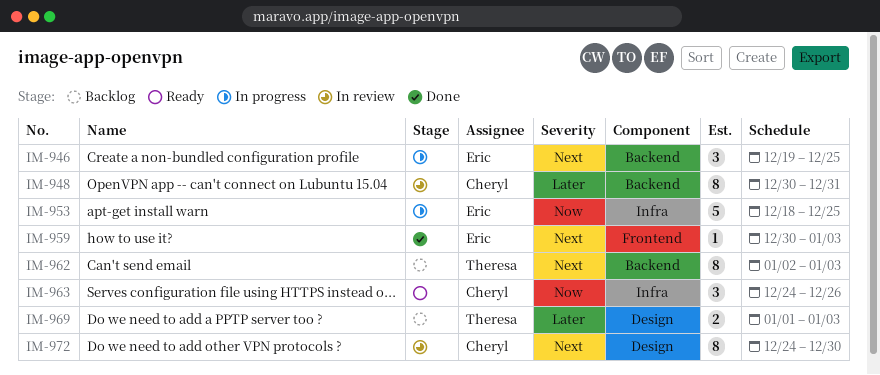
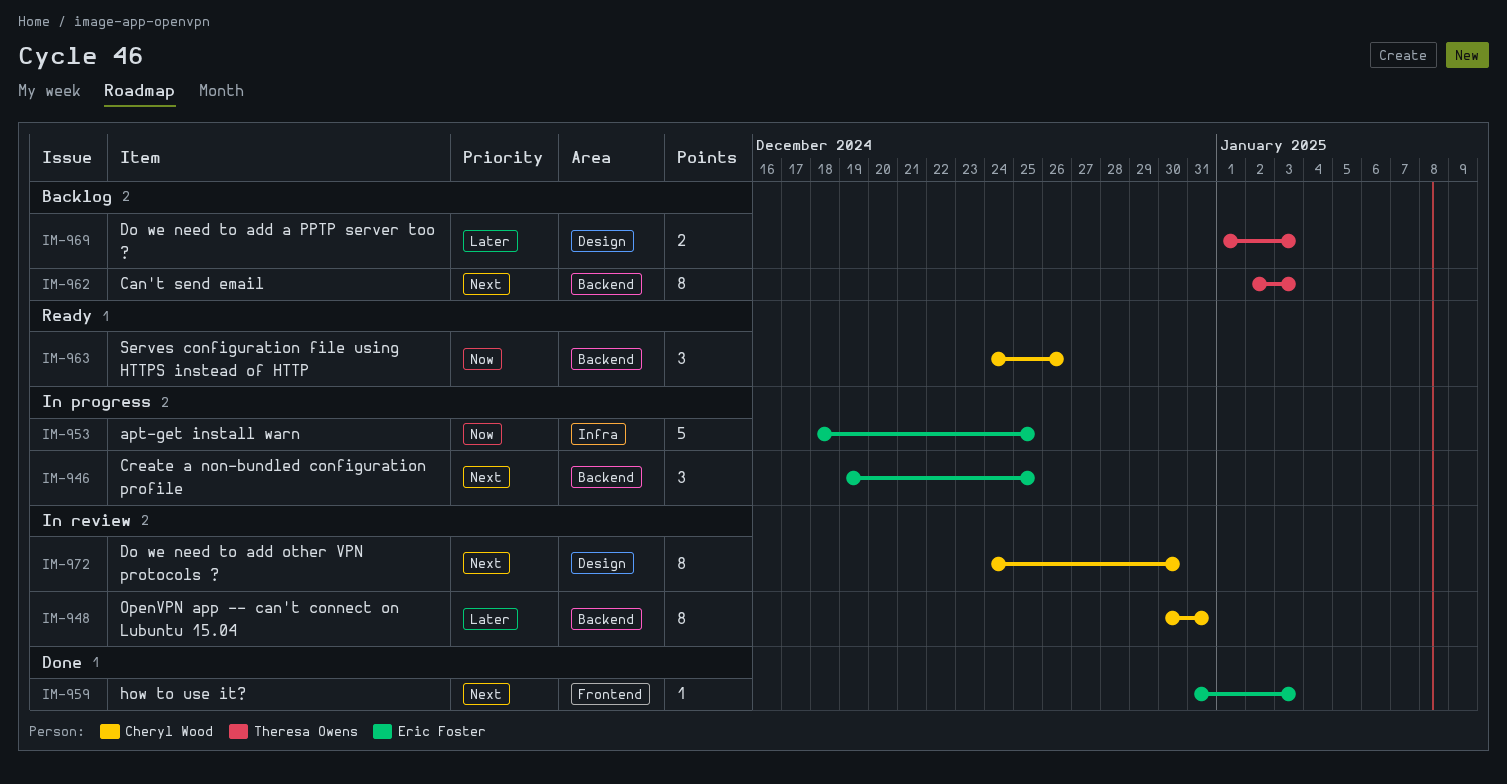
IM-959, start: Dec 30 -> Dec 31
IM-963, label: Infra -> Backend

